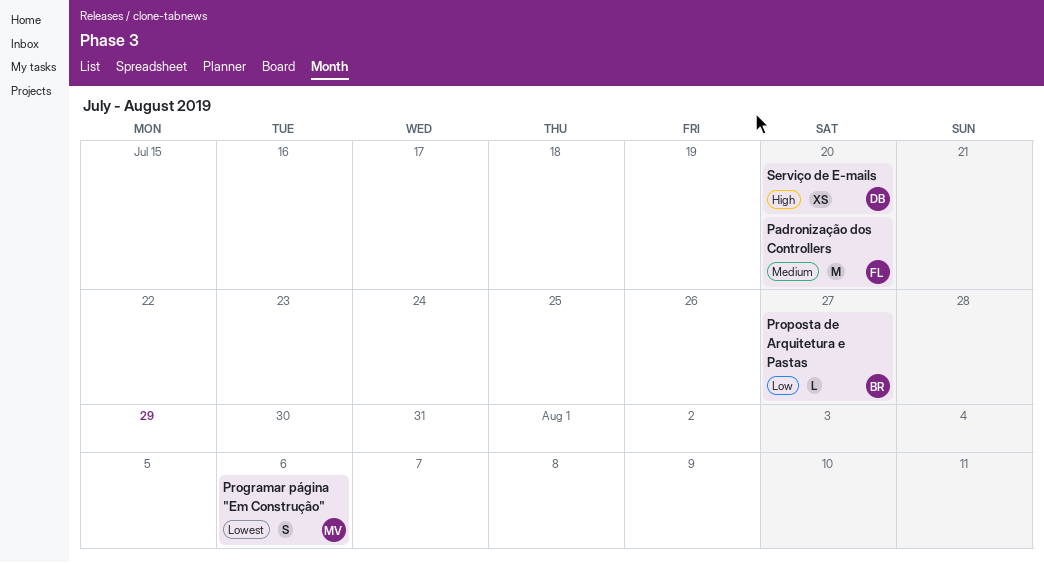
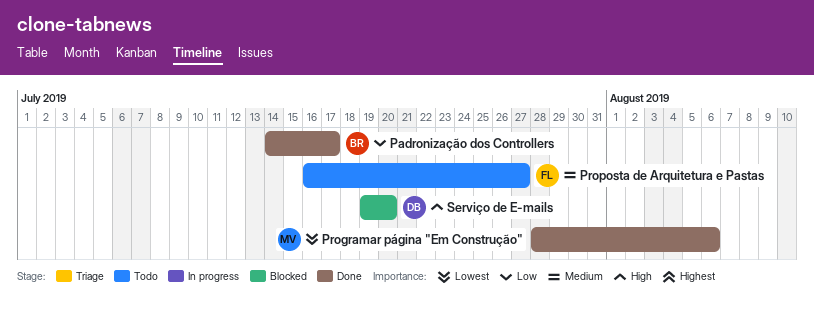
Padronização dos Controllers, owner: FL -> BR
Padronização dos Controllers, priority: Medium -> Low
Padronização dos Controllers, due: Jul 20 -> Jul 17
Proposta de Arquitetura e Pastas, owner: BR -> FL
Proposta de Arquitetura e Pastas, priority: Low -> Medium

